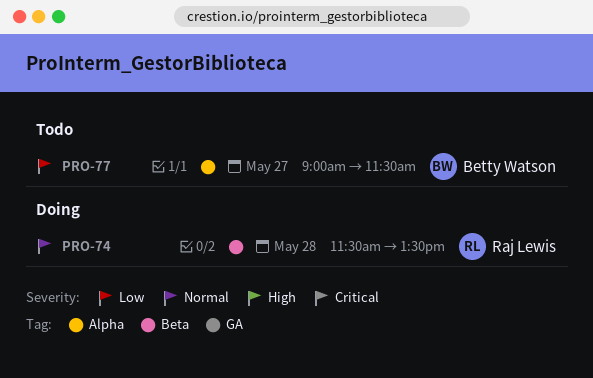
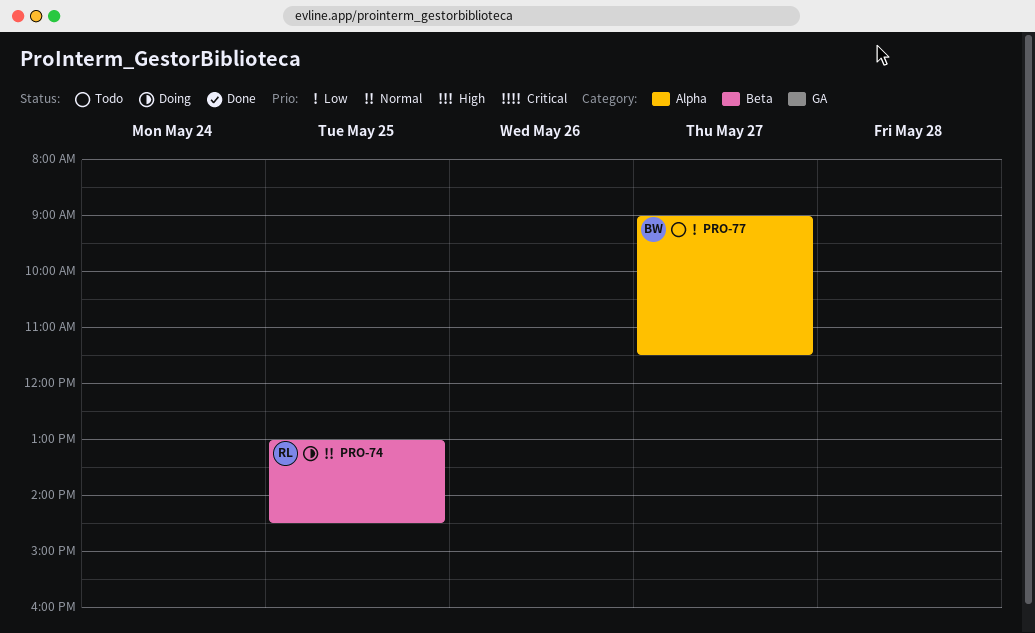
PRO-74, day: May 28 -> May 25
PRO-74, begins: 11:30 -> 13:00
PRO-74, ends: 13:30 -> 14:30

